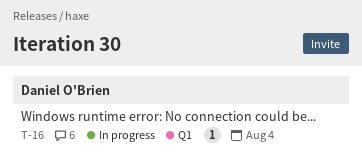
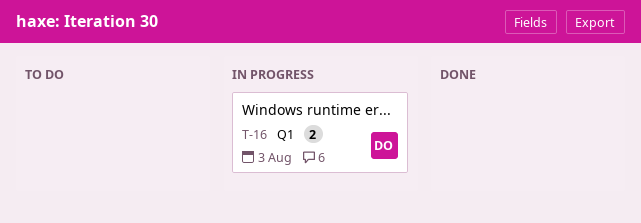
T-16, estimate: 1 -> 2
T-16, due: Aug 4 -> Aug 3

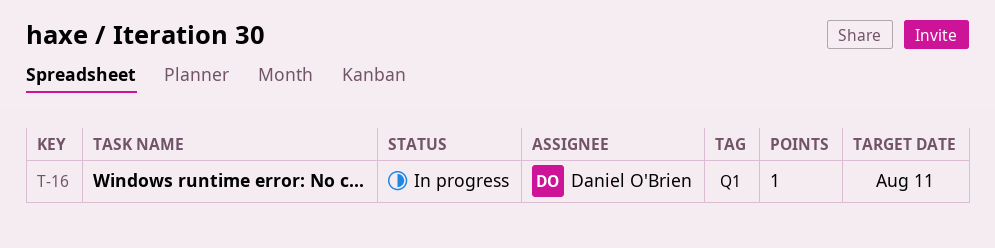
T-16, estimate: 2 -> 1
T-16, due: Aug 3 -> Aug 11

